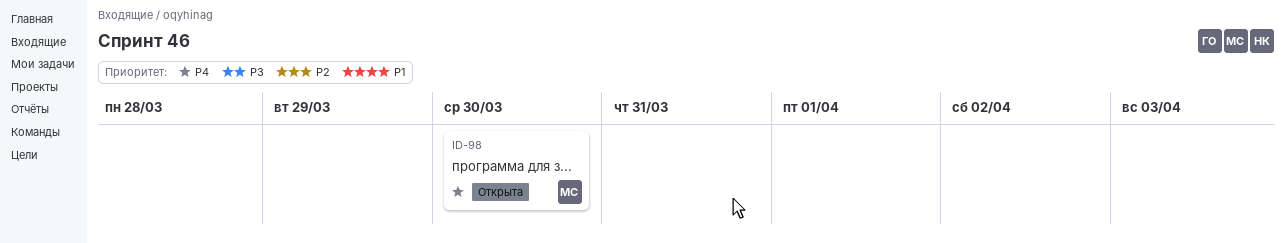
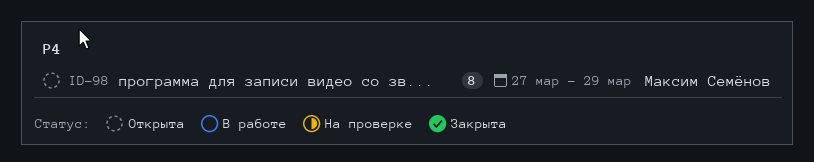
ID-98, due: Mar 30 -> Mar 29

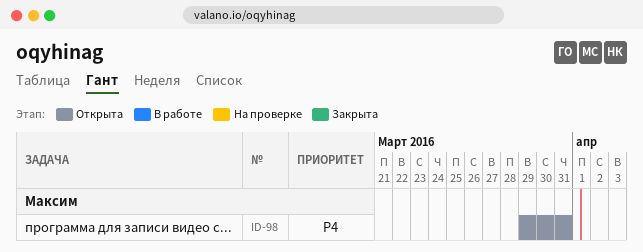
ID-98, start: Mar 27 -> Mar 29
ID-98, due: Mar 29 -> Mar 31

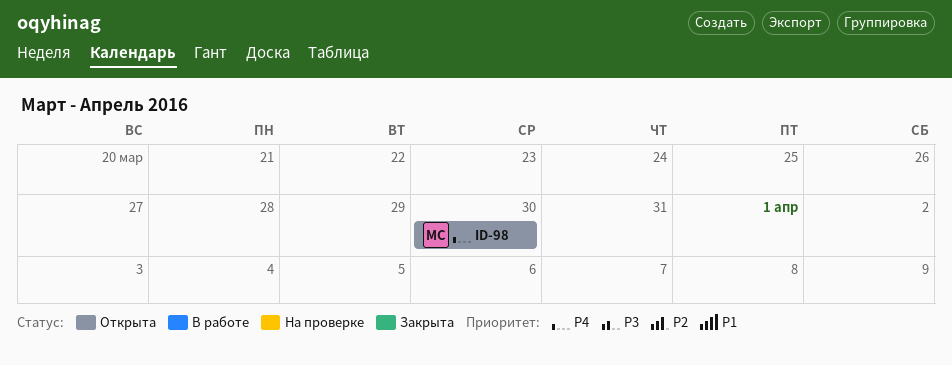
ID-98, start: Mar 29 -> Mar 30
ID-98, due: Mar 31 -> Mar 30

